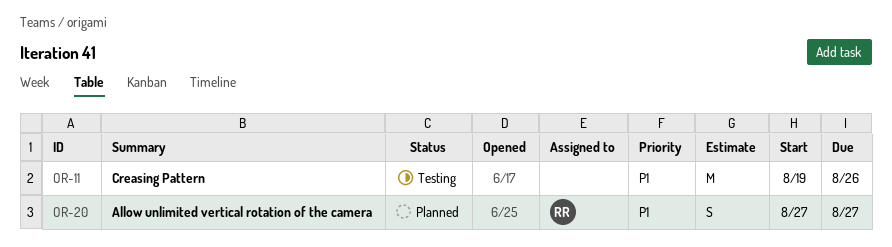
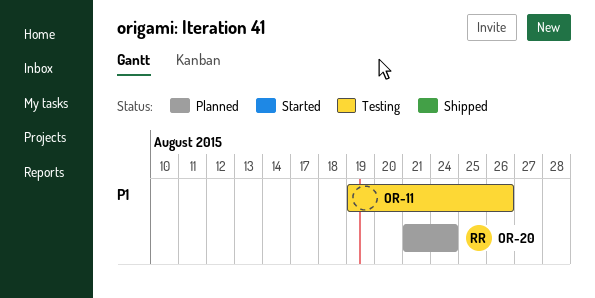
OR-20, start: Aug 27 -> Aug 21
OR-20, due: Aug 27 -> Aug 24

